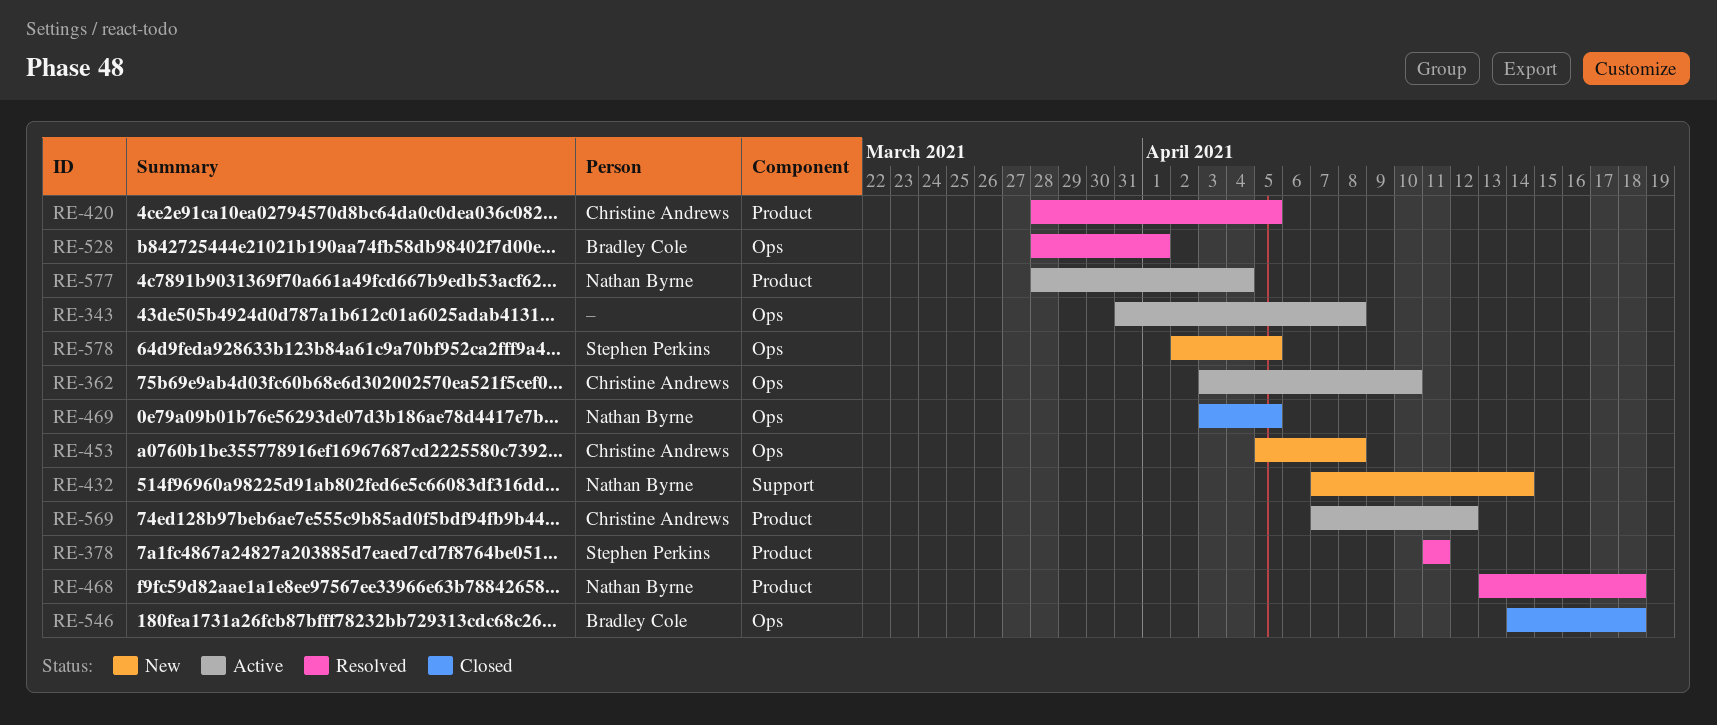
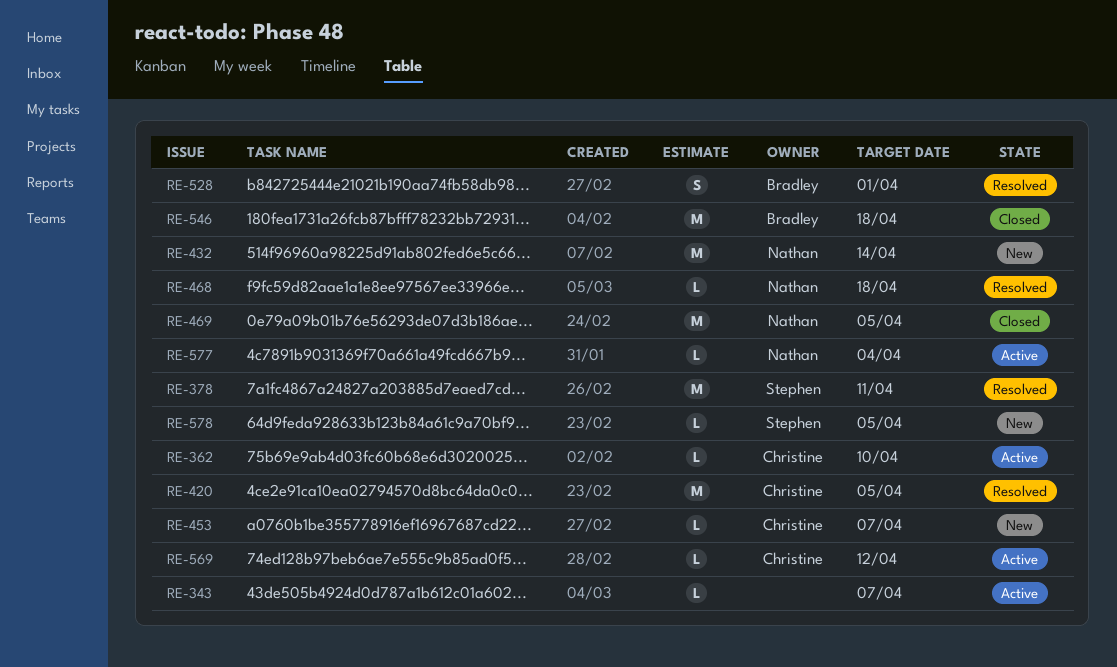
RE-343, due: Apr 8 -> Apr 7
RE-453, due: Apr 8 -> Apr 7

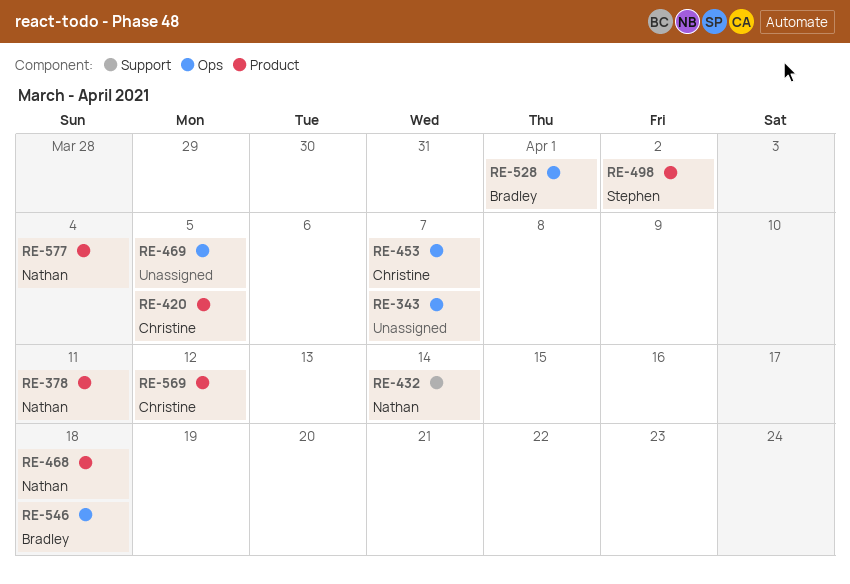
RE-362: present -> none
RE-378, owner: Stephen -> Nathan
RE-469, owner: Nathan -> none
RE-498: none -> present
RE-578: present -> none

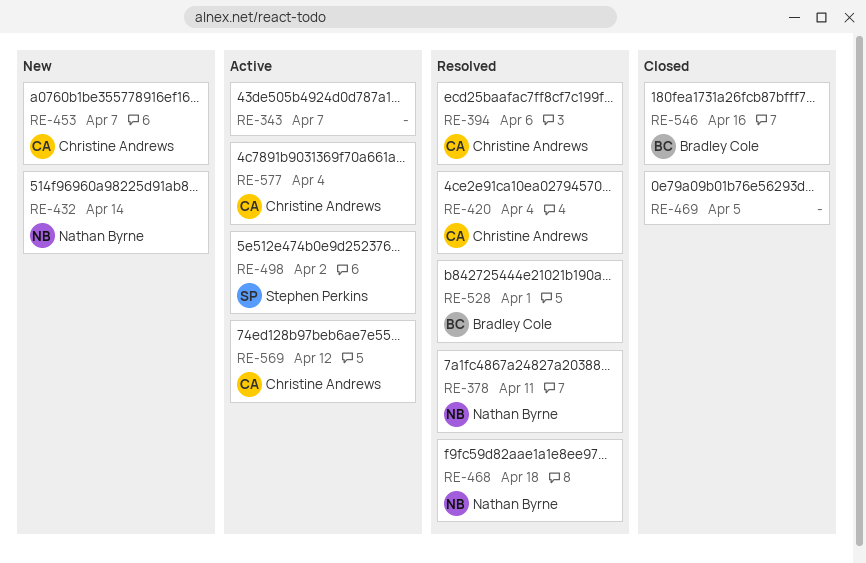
RE-394: none -> present
RE-420, due: Apr 5 -> Apr 4
RE-546, due: Apr 18 -> Apr 16
RE-577, owner: Nathan Byrne -> Christine Andrews

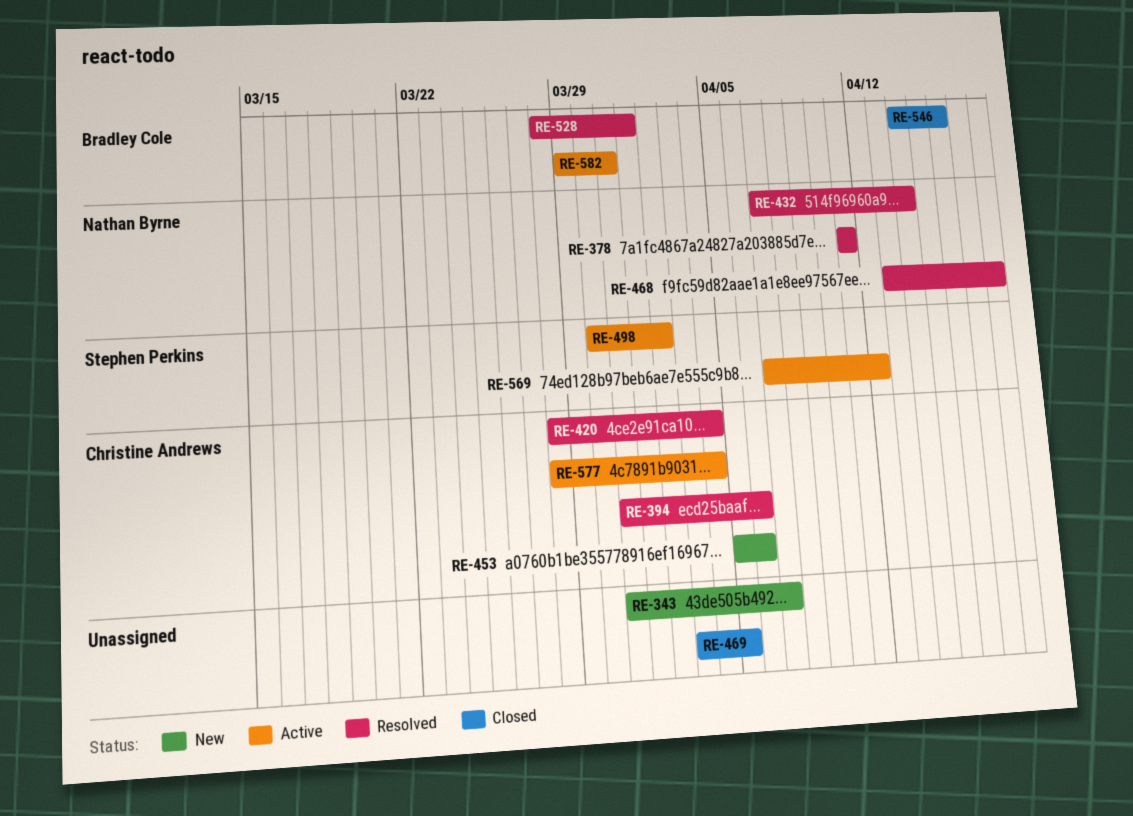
RE-343, status: Active -> New
RE-432, status: New -> Resolved
RE-453, due: Apr 7 -> Apr 6
RE-569, owner: Christine Andrews -> Stephen Perkins
RE-582: none -> present

